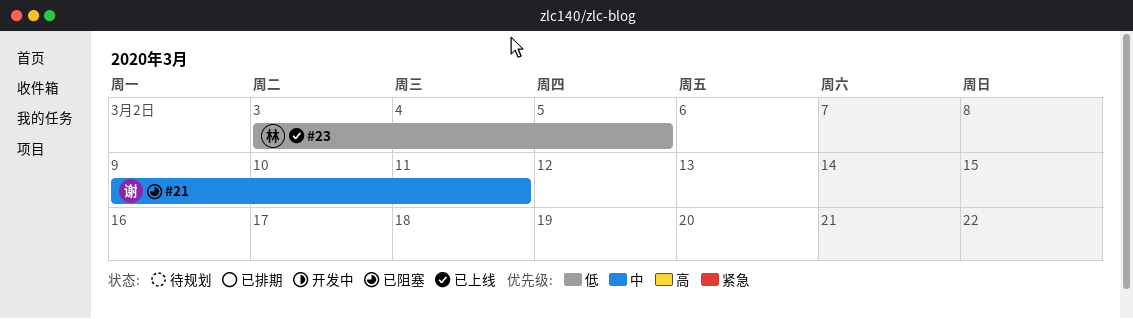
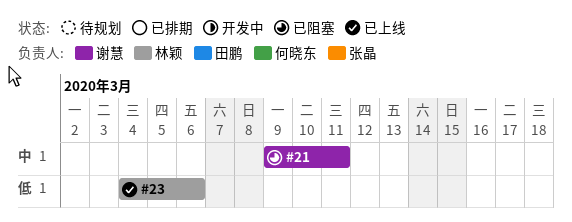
#23, start: Mar 3 -> Mar 4
#23, due: Mar 5 -> Mar 6

